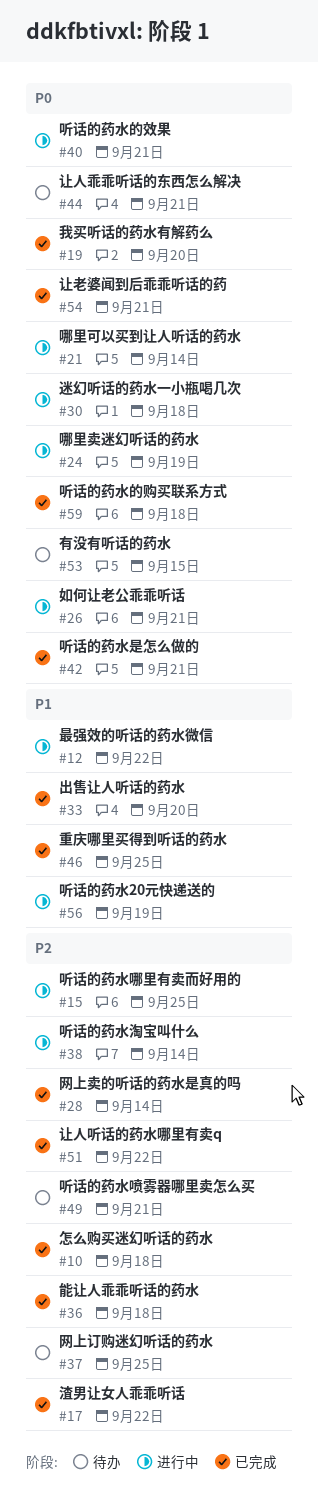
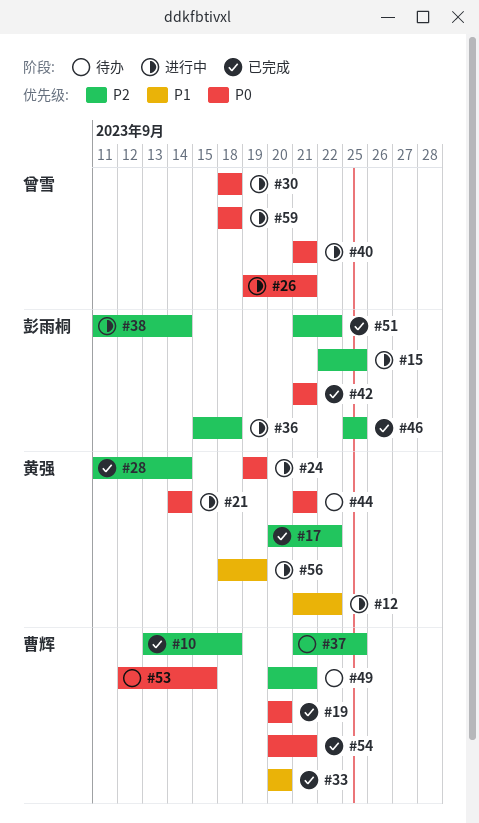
#36, status: 已完成 -> 进行中
#46, priority: P1 -> P2
#59, status: 已完成 -> 进行中

